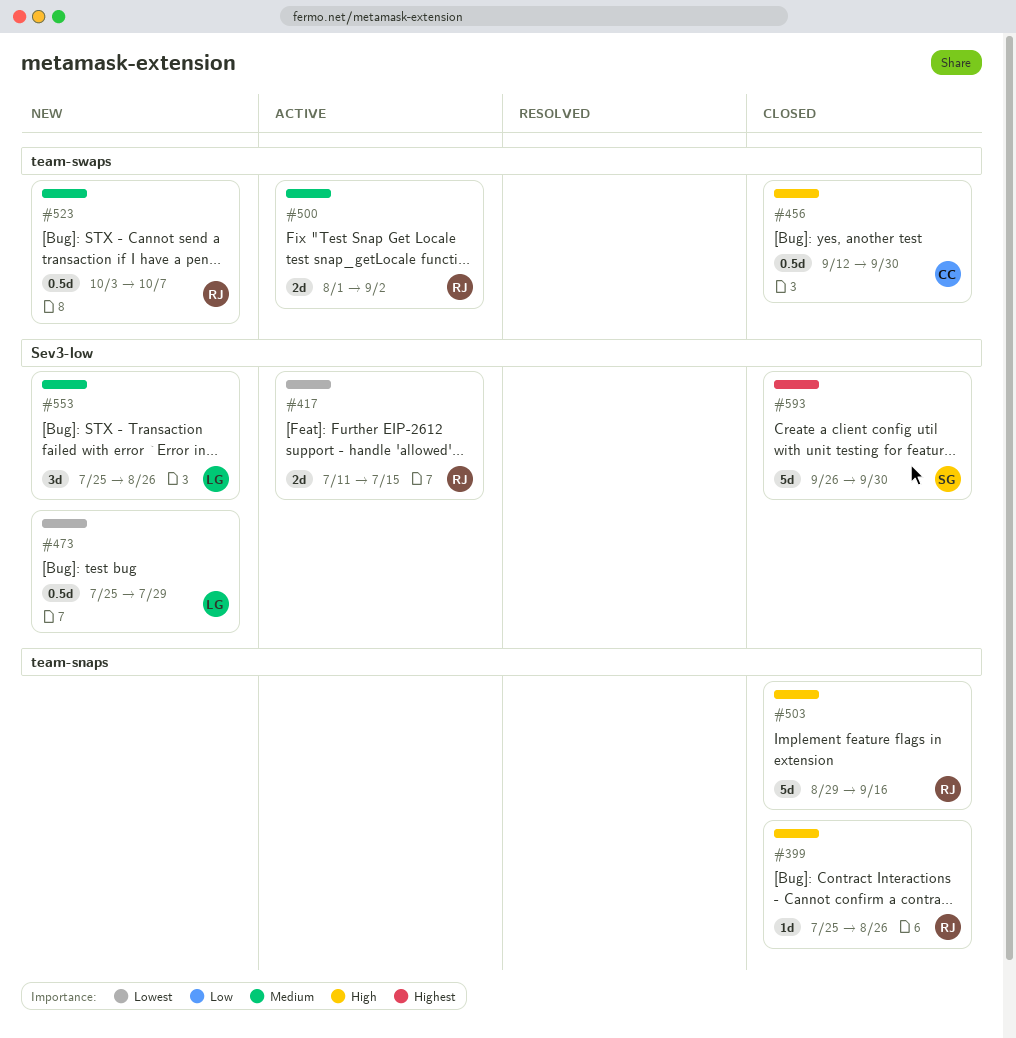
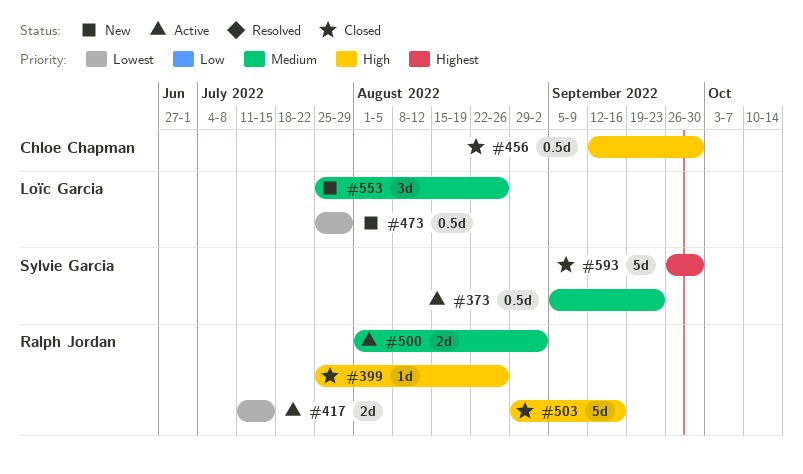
#373: none -> present
#523: present -> none

